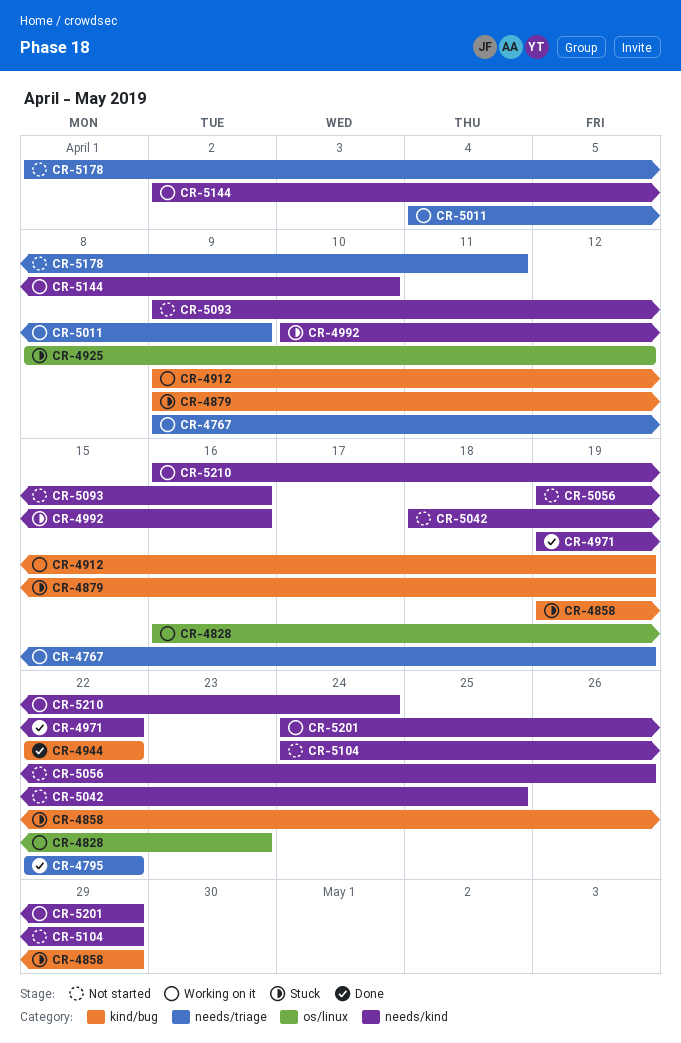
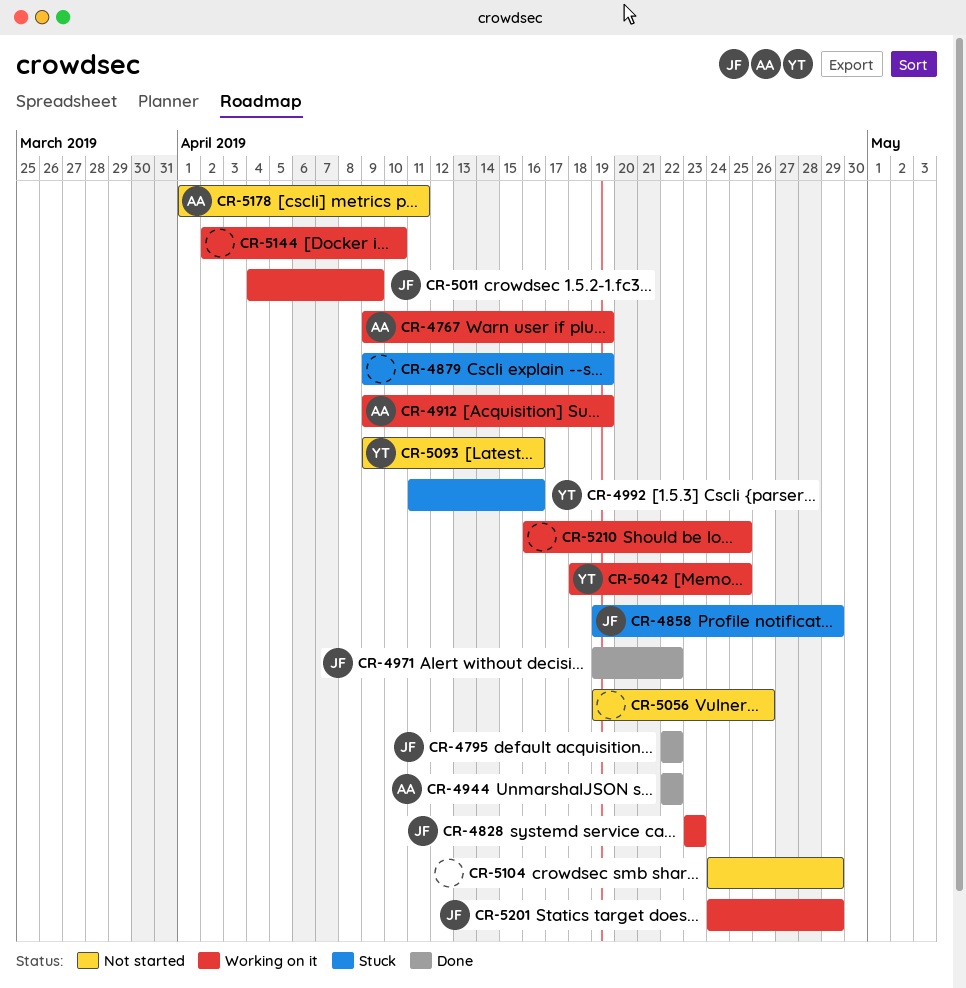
CR-4828, start: Apr 16 -> Apr 23
CR-4925: present -> none
CR-4992, start: Apr 10 -> Apr 11
CR-5042, status: Not started -> Working on it
CR-5210, due: Apr 24 -> Apr 25

